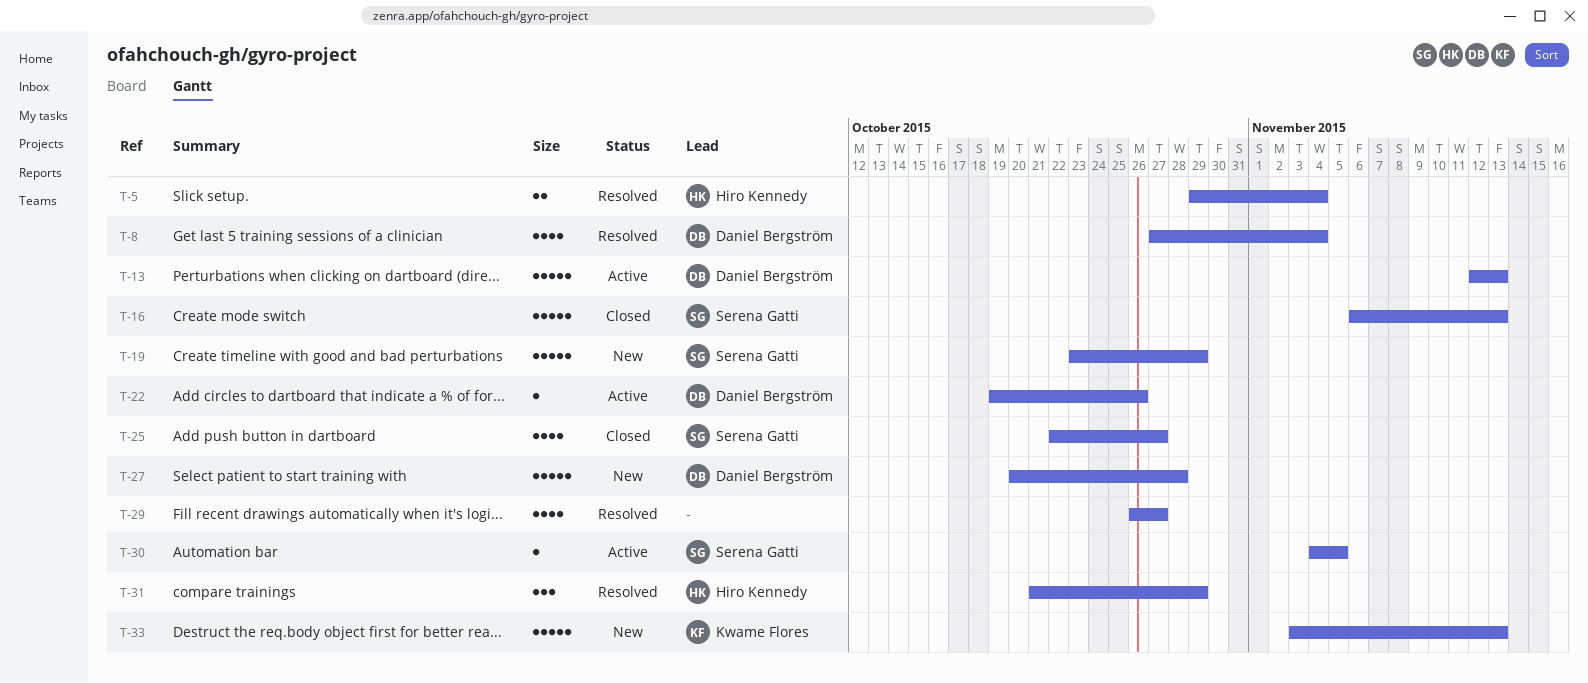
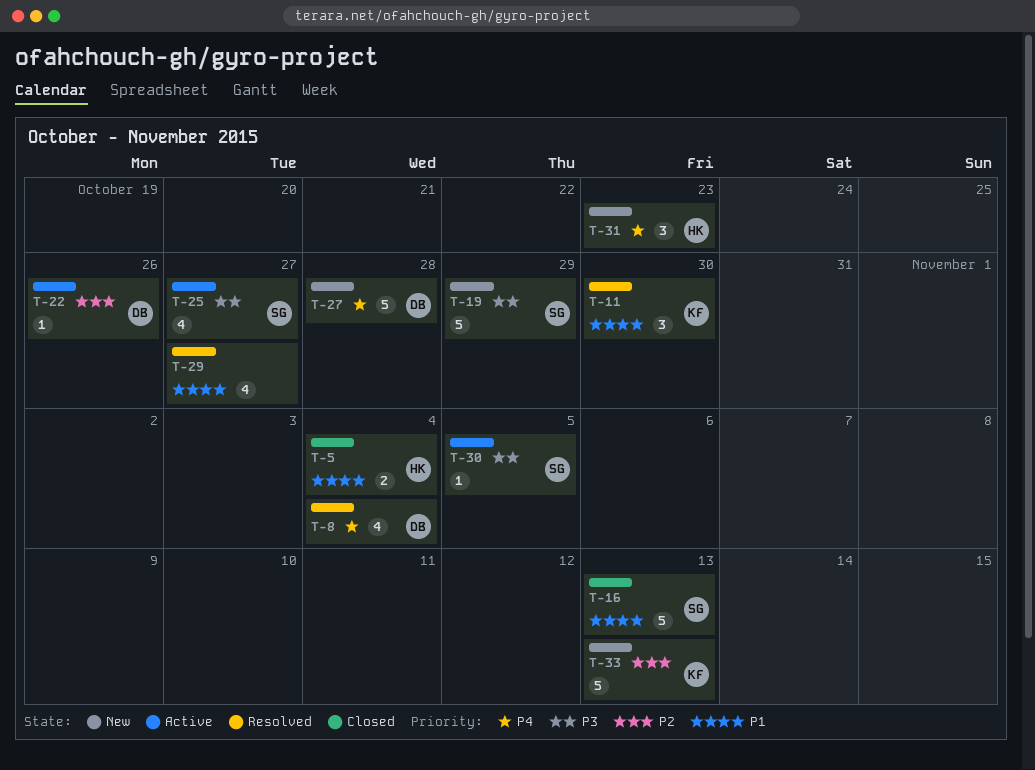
T-5, status: Resolved -> Closed
T-11: none -> present
T-13: present -> none
T-25, status: Closed -> Active
T-31, status: Resolved -> New
T-31, due: Oct 29 -> Oct 23

